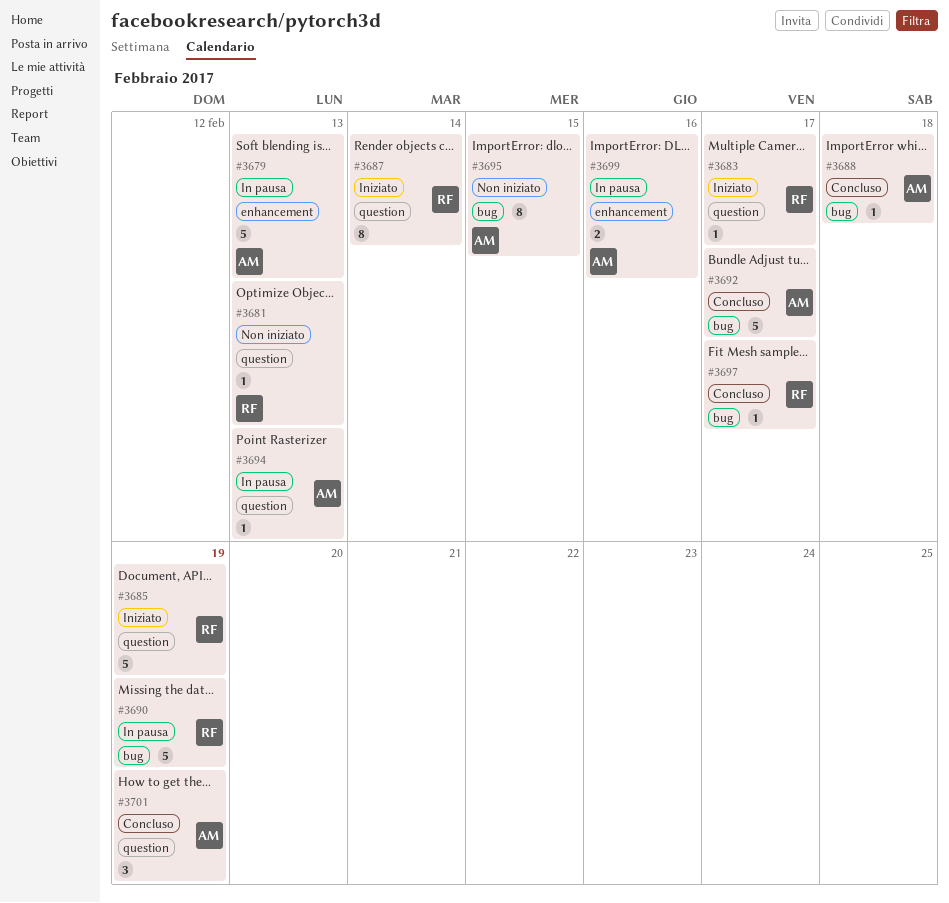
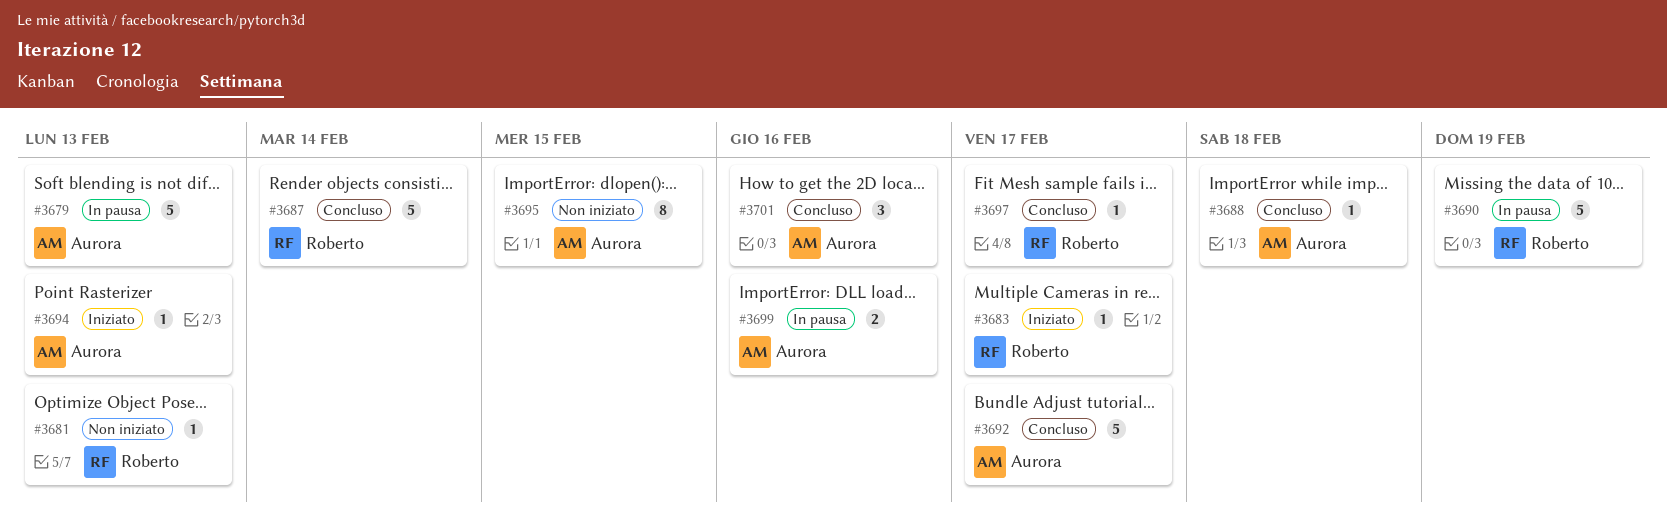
#3685: present -> none
#3687, status: Iniziato -> Concluso
#3687, estimate: 8 -> 5
#3694, status: In pausa -> Iniziato
#3701, due: Feb 19 -> Feb 16

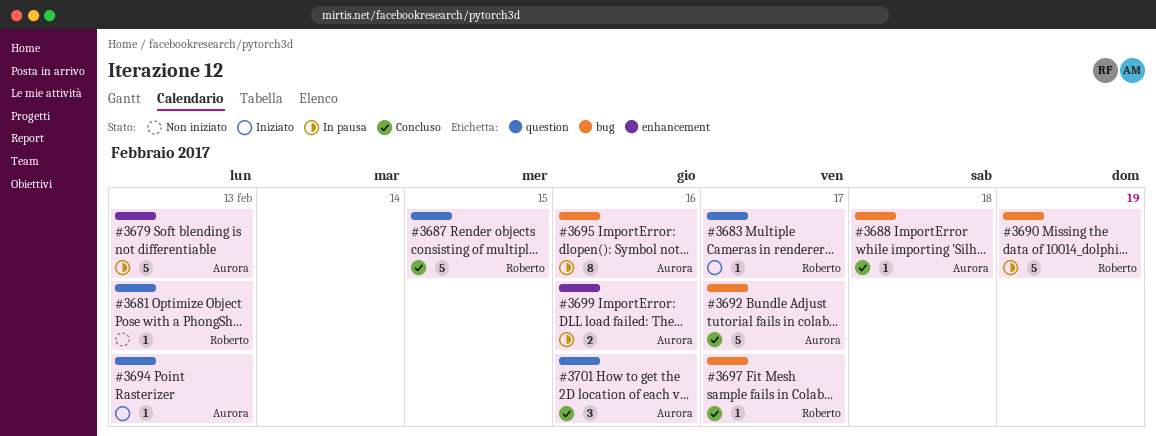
#3687, due: Feb 14 -> Feb 15
#3695, status: Non iniziato -> In pausa
#3695, due: Feb 15 -> Feb 16

